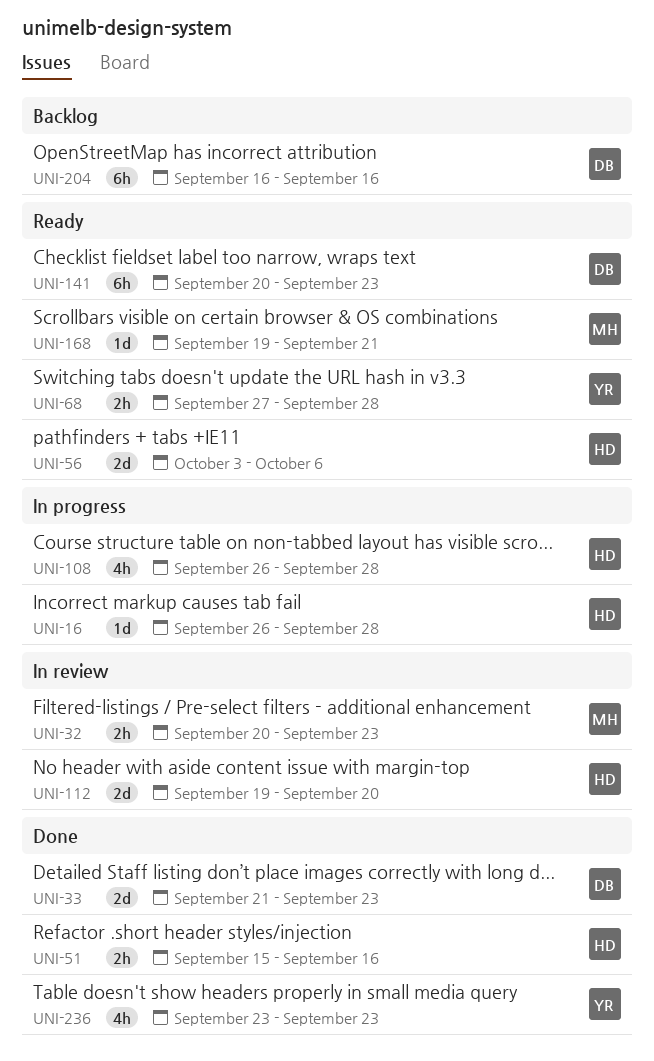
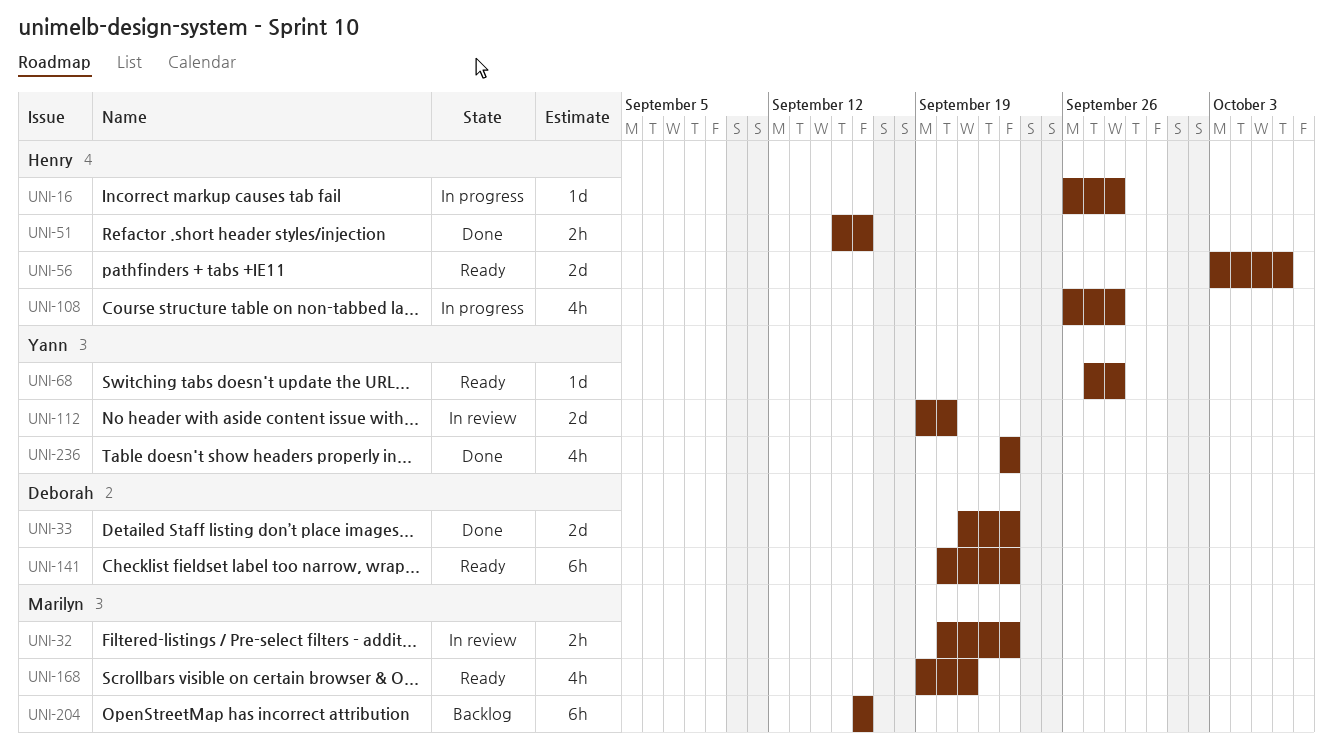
UNI-68, estimate: 2h -> 1d
UNI-112, owner: Henry -> Yann
UNI-168, estimate: 1d -> 4h
UNI-204, owner: Deborah -> Marilyn

